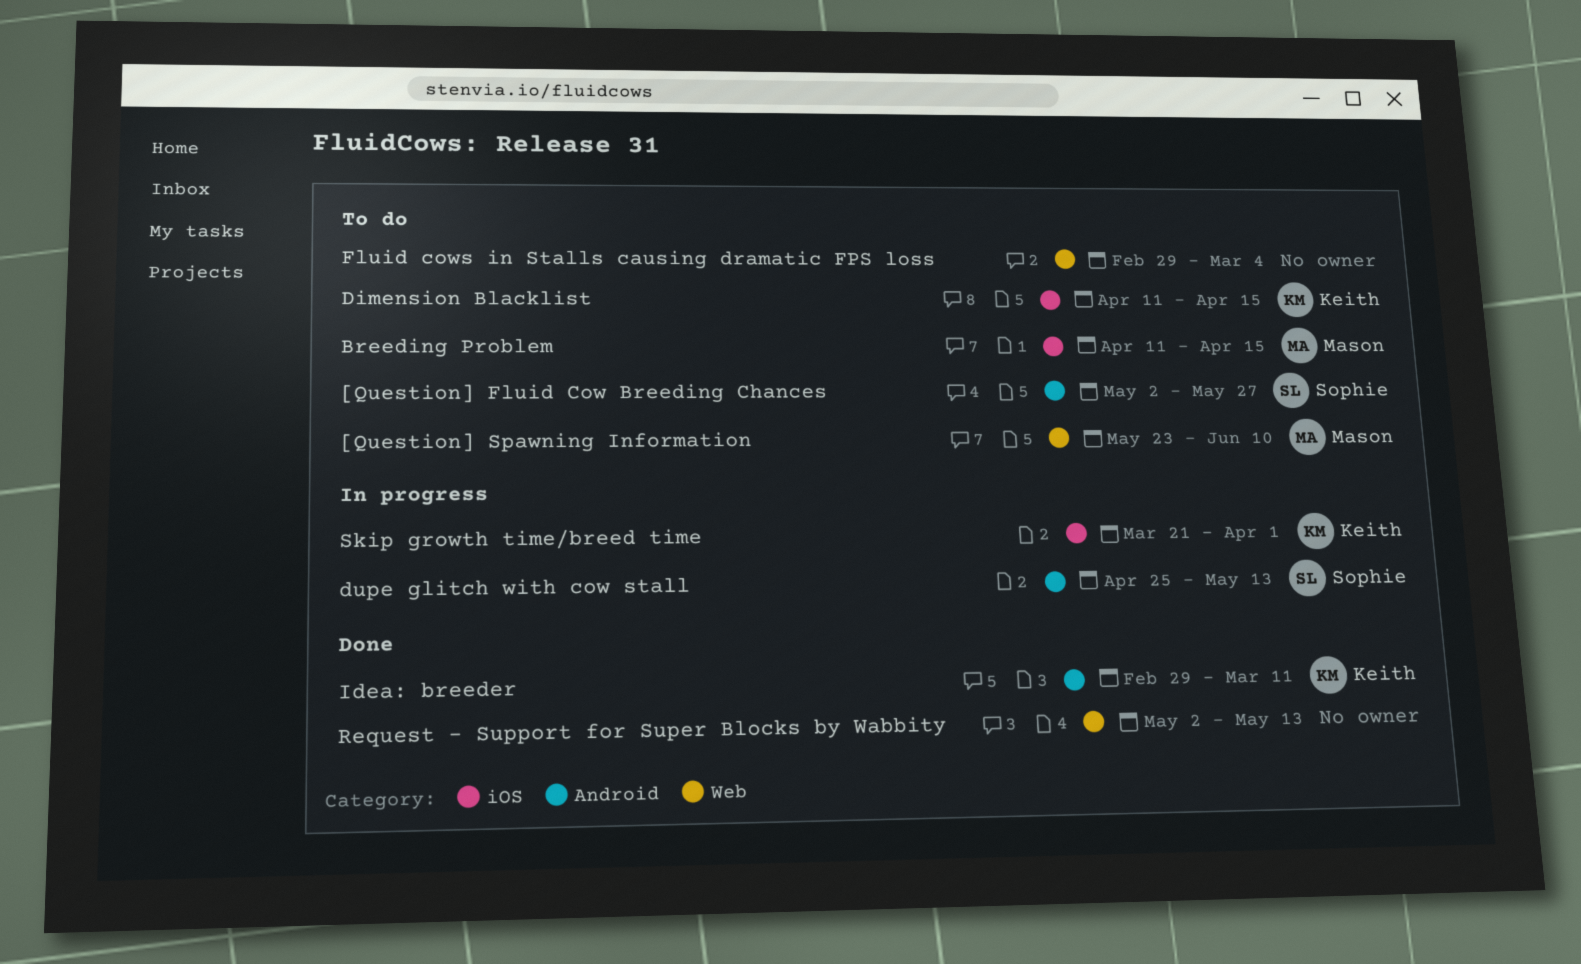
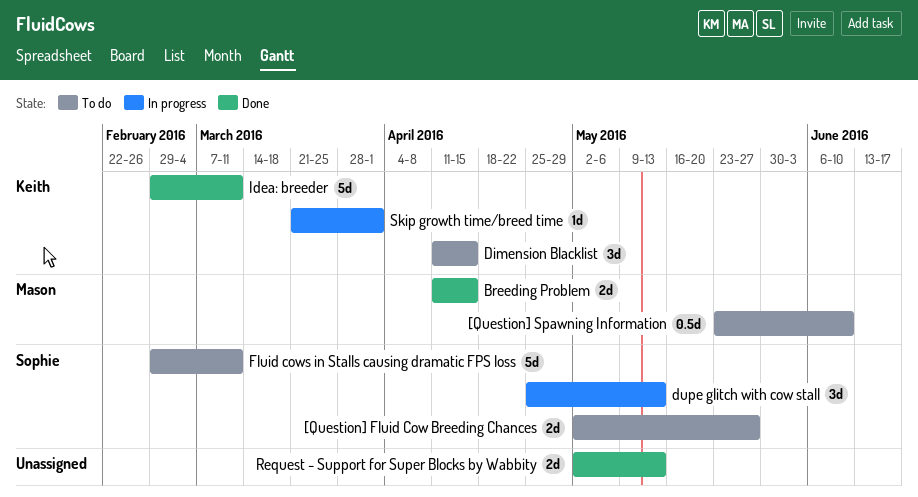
Breeding Problem, status: To do -> Done
Fluid cows in Stalls causing dramatic FPS loss, owner: none -> Sophie
Fluid cows in Stalls causing dramatic FPS loss, due: Mar 4 -> Mar 11

